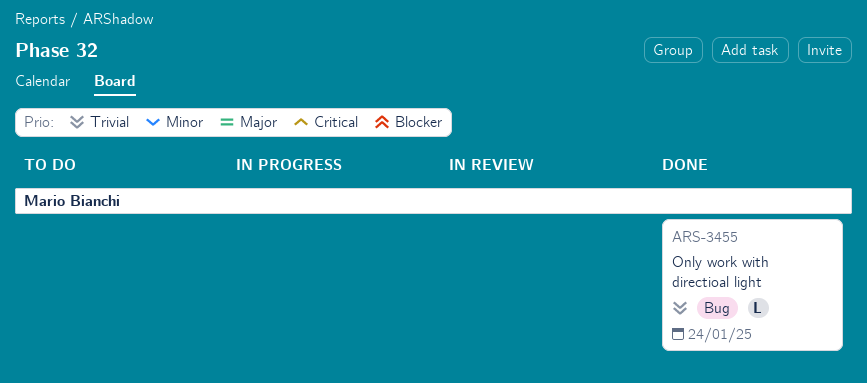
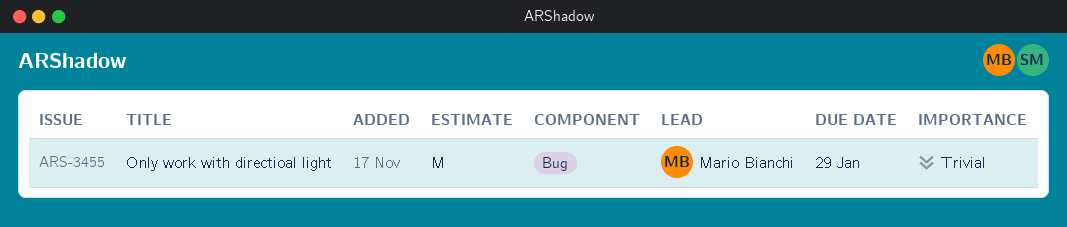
ARS-3455, estimate: L -> M
ARS-3455, due: Jan 24 -> Jan 29

